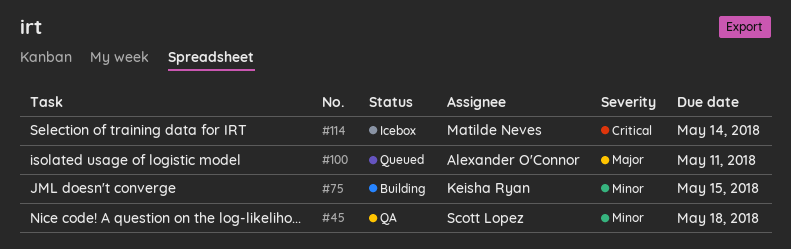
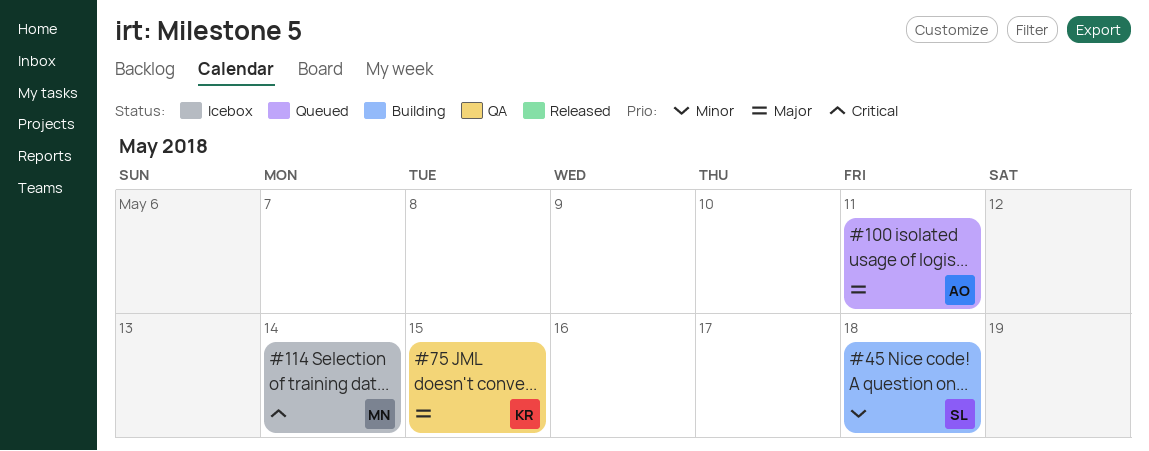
#45, status: QA -> Building
#75, status: Building -> QA
#75, priority: Minor -> Major

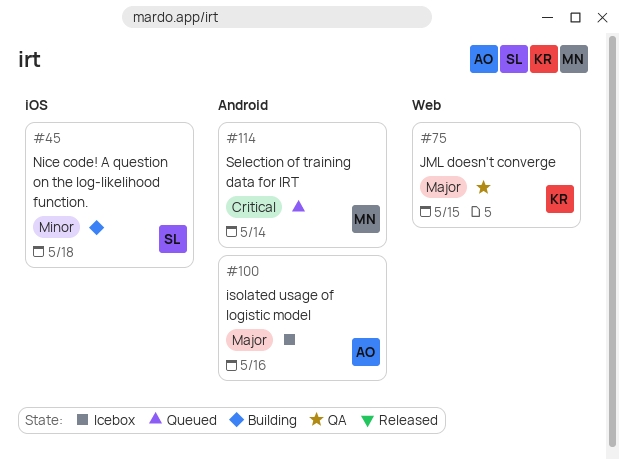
#100, status: Queued -> Icebox
#100, due: May 11 -> May 16
#114, status: Icebox -> Queued

